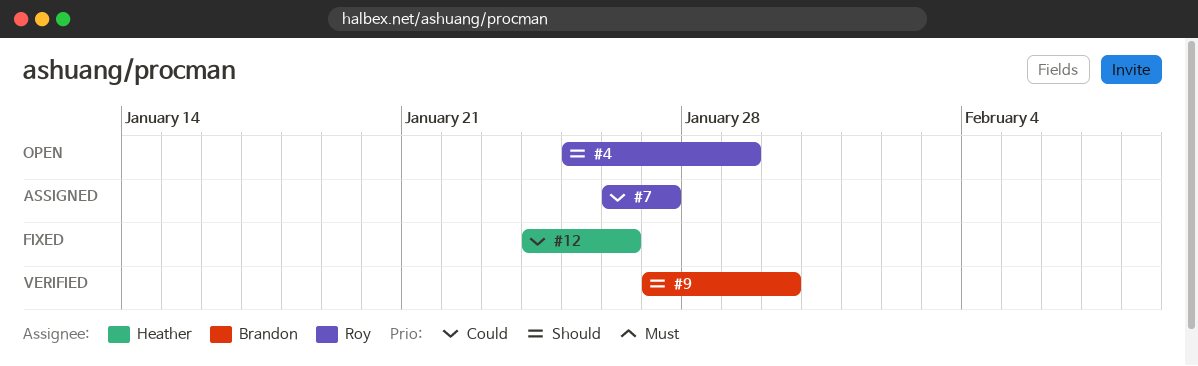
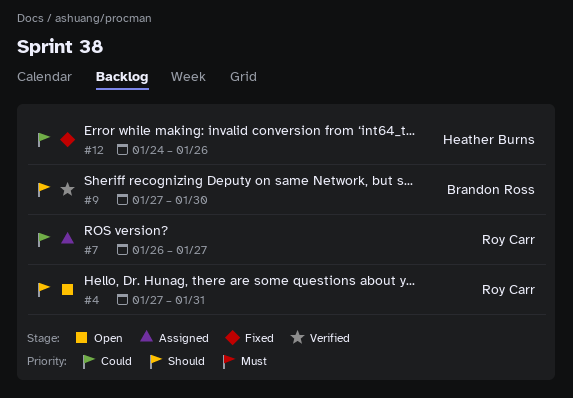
#4, start: Jan 25 -> Jan 27
#4, due: Jan 29 -> Jan 31

